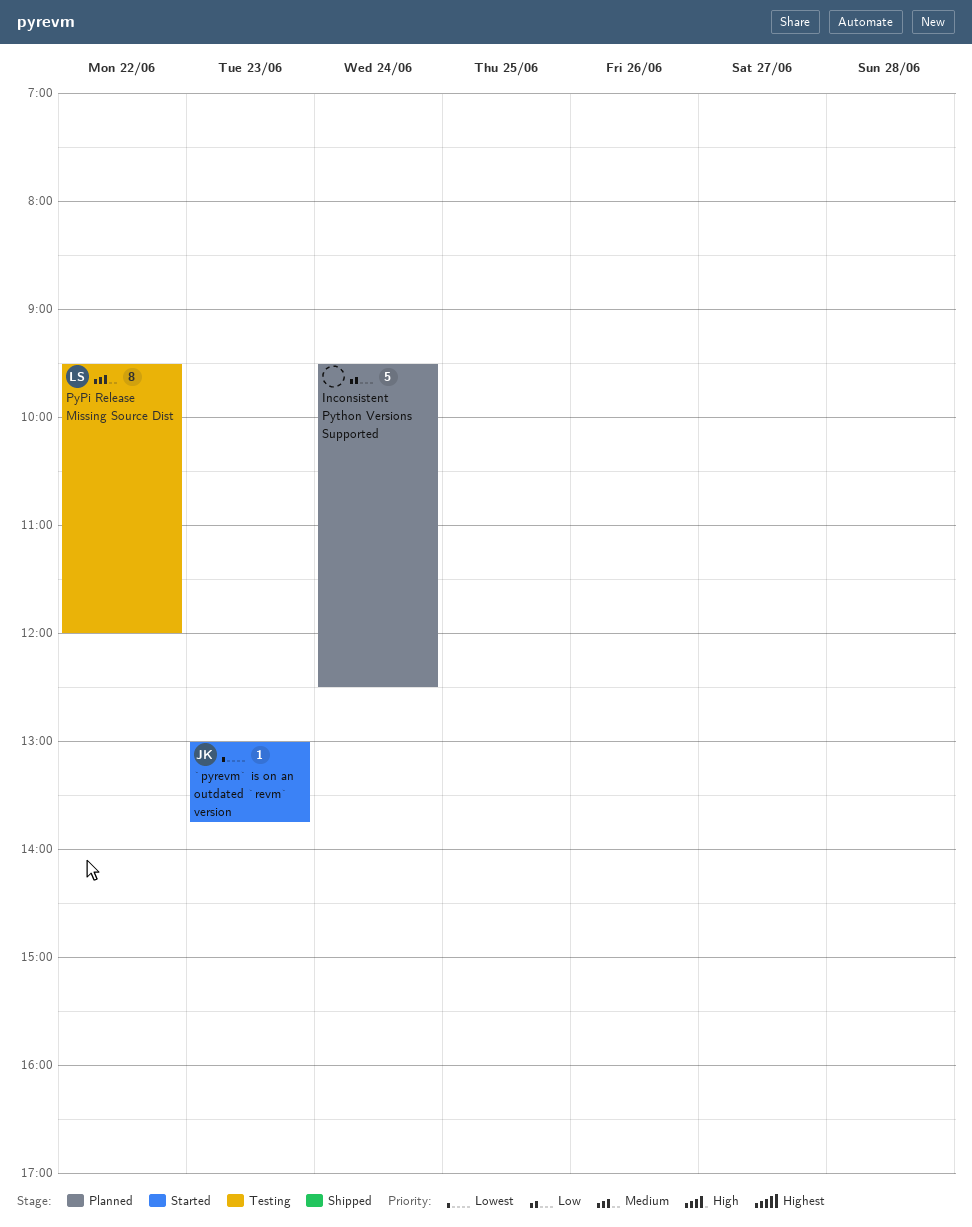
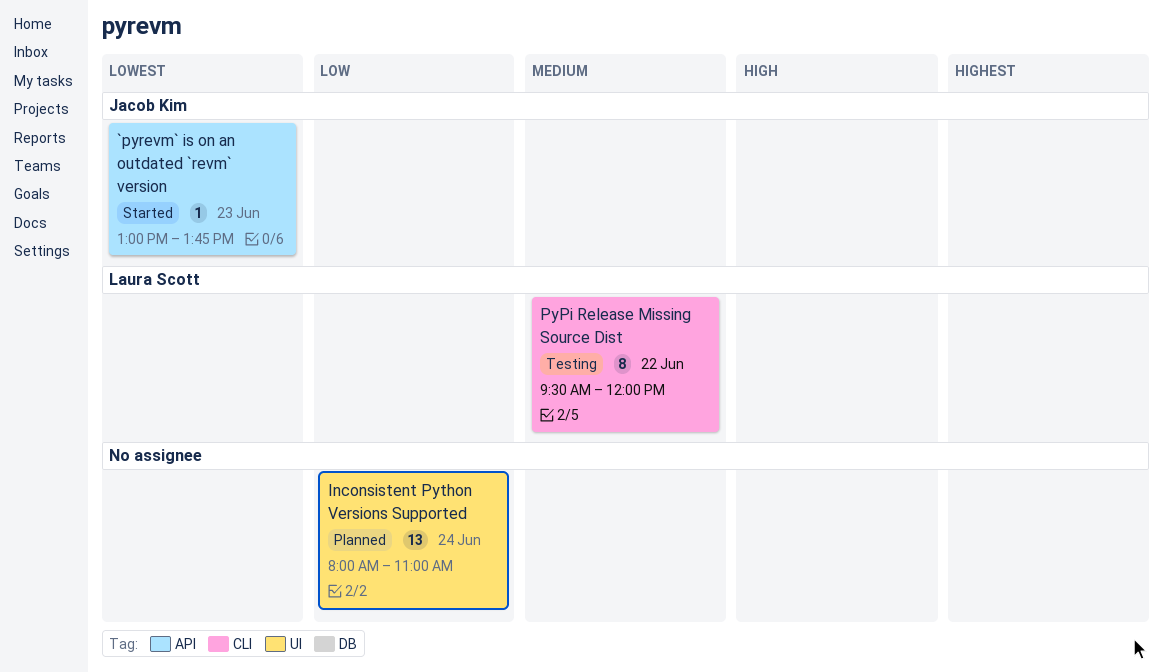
Inconsistent Python Versions Supported, estimate: 5 -> 13
Inconsistent Python Versions Supported, begins: 09:30 -> 08:00
Inconsistent Python Versions Supported, ends: 12:30 -> 11:00

